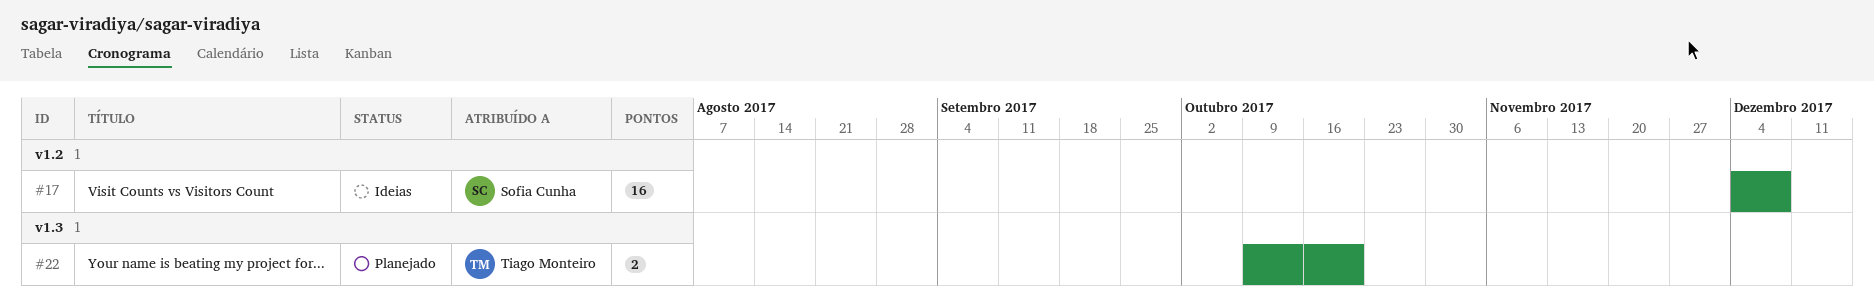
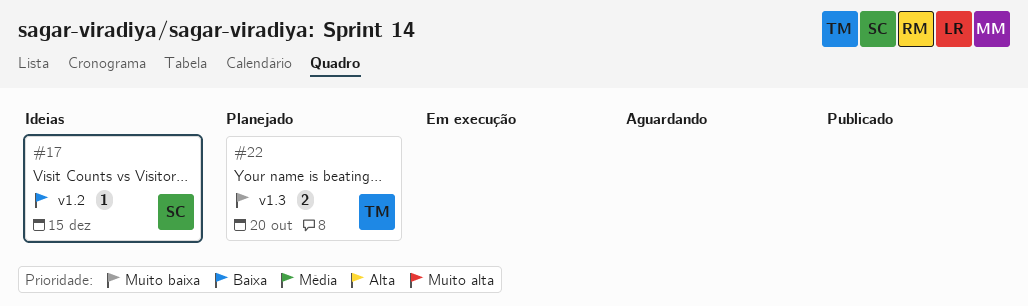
#17, estimate: 16 -> 1
#17, due: Dec 8 -> Dec 15

